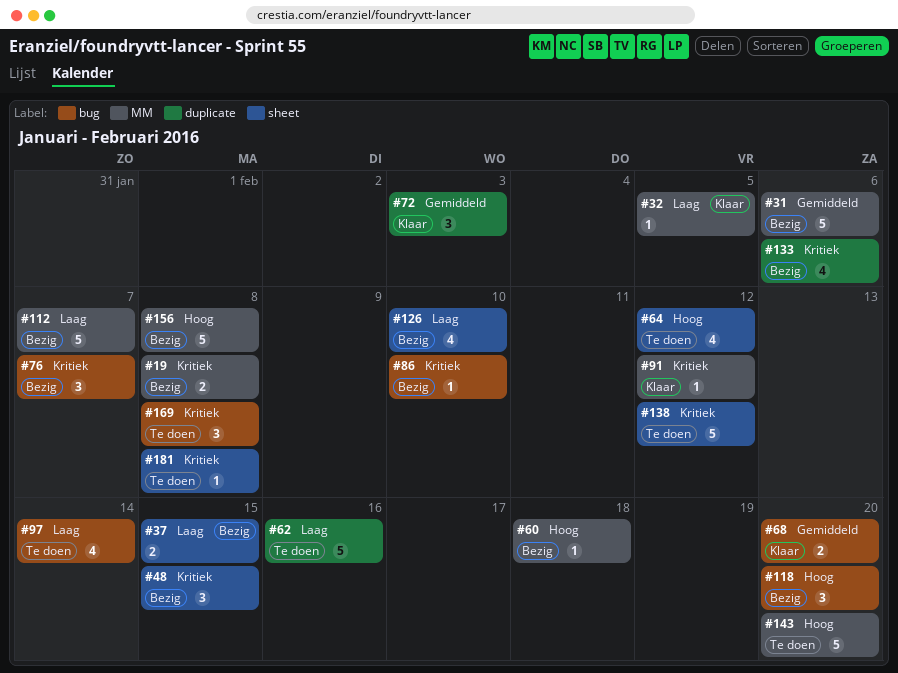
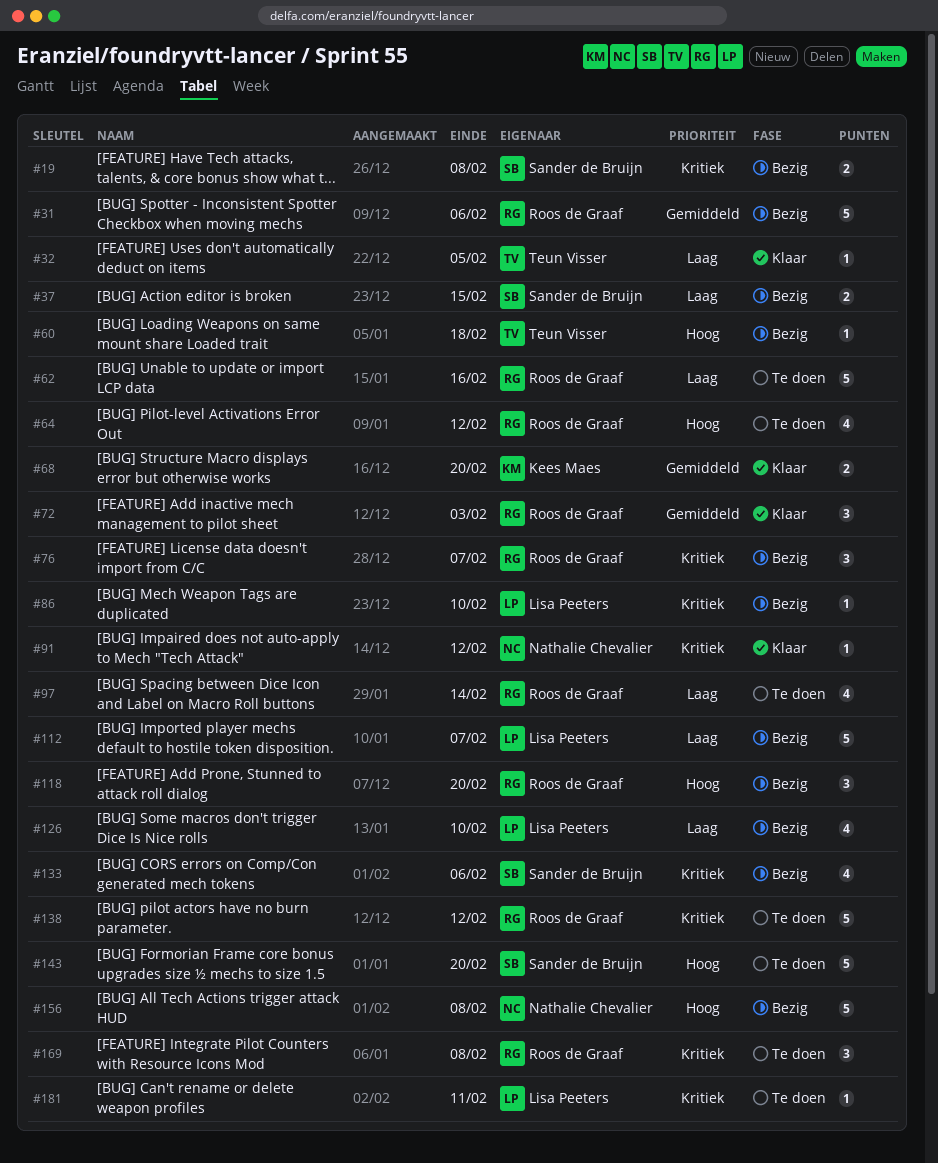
#48: present -> none
#181, due: Feb 8 -> Feb 11

